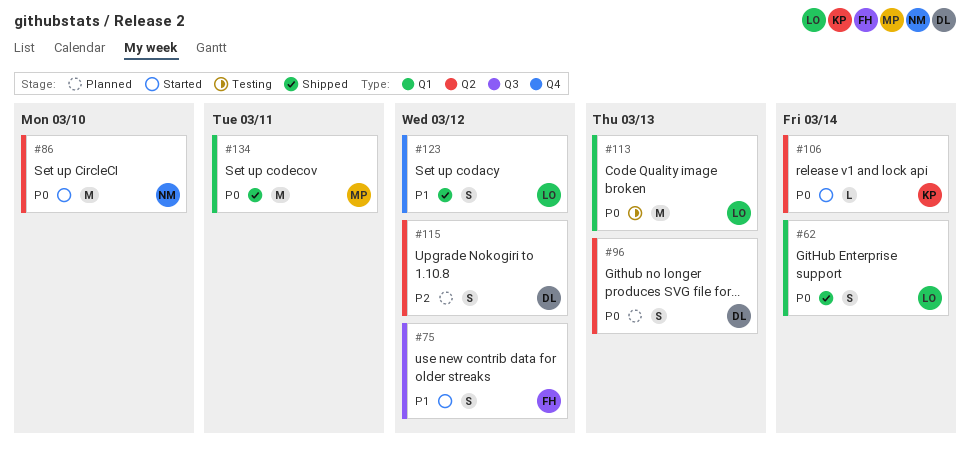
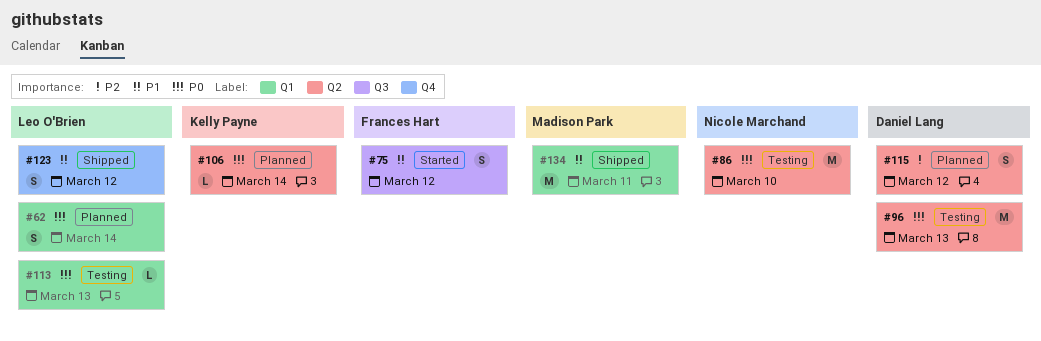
#62, status: Shipped -> Planned
#86, status: Started -> Testing
#96, status: Planned -> Testing
#96, estimate: S -> M
#106, status: Started -> Planned
#113, estimate: M -> L
#134, priority: P0 -> P1

